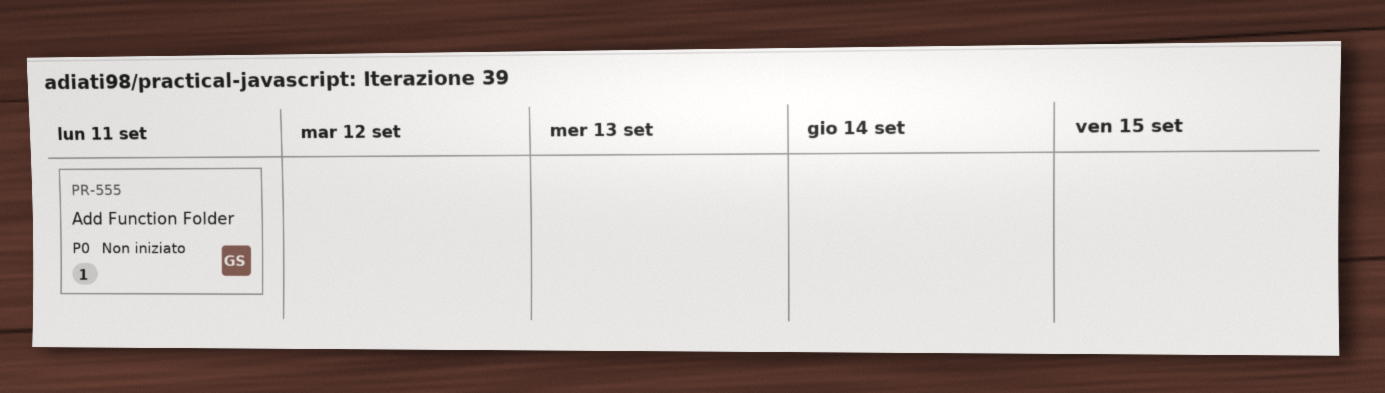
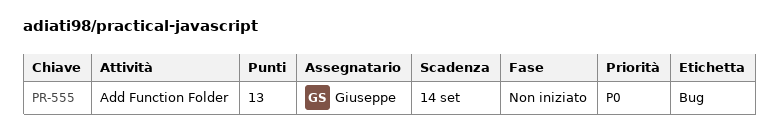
PR-555, estimate: 1 -> 13
PR-555, due: Sep 11 -> Sep 14

